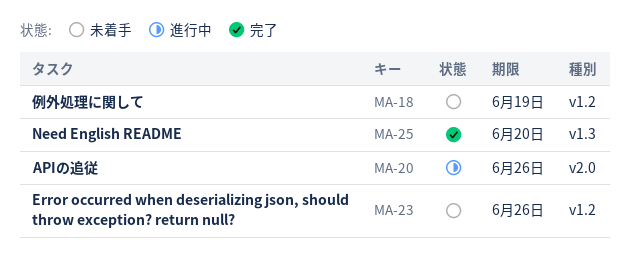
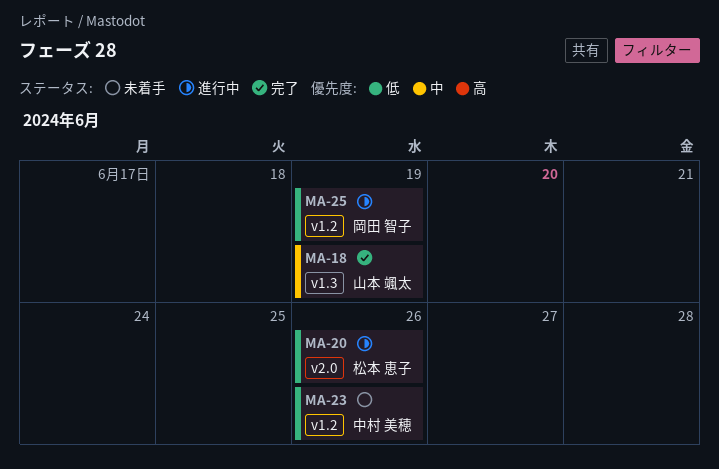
MA-18, status: 未着手 -> 完了
MA-18, label: v1.2 -> v1.3
MA-25, status: 完了 -> 進行中
MA-25, label: v1.3 -> v1.2
MA-25, due: Jun 20 -> Jun 19

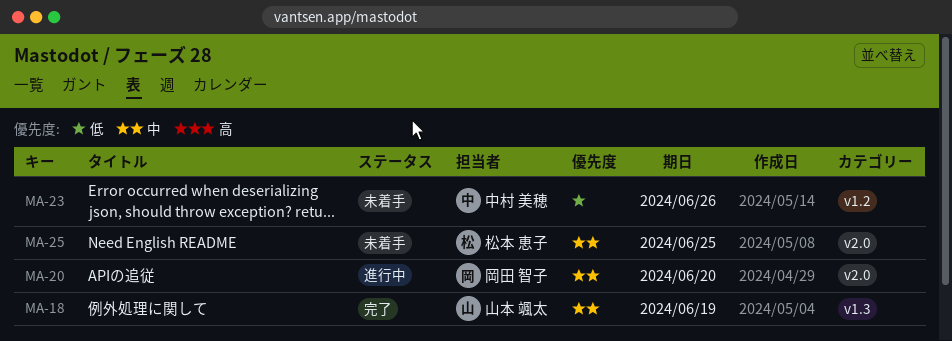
MA-20, owner: 松本 恵子 -> 岡田 智子
MA-20, priority: 低 -> 中
MA-20, due: Jun 26 -> Jun 20
MA-25, status: 進行中 -> 未着手
MA-25, owner: 岡田 智子 -> 松本 恵子
MA-25, priority: 低 -> 中
MA-25, label: v1.2 -> v2.0
MA-25, due: Jun 19 -> Jun 25

